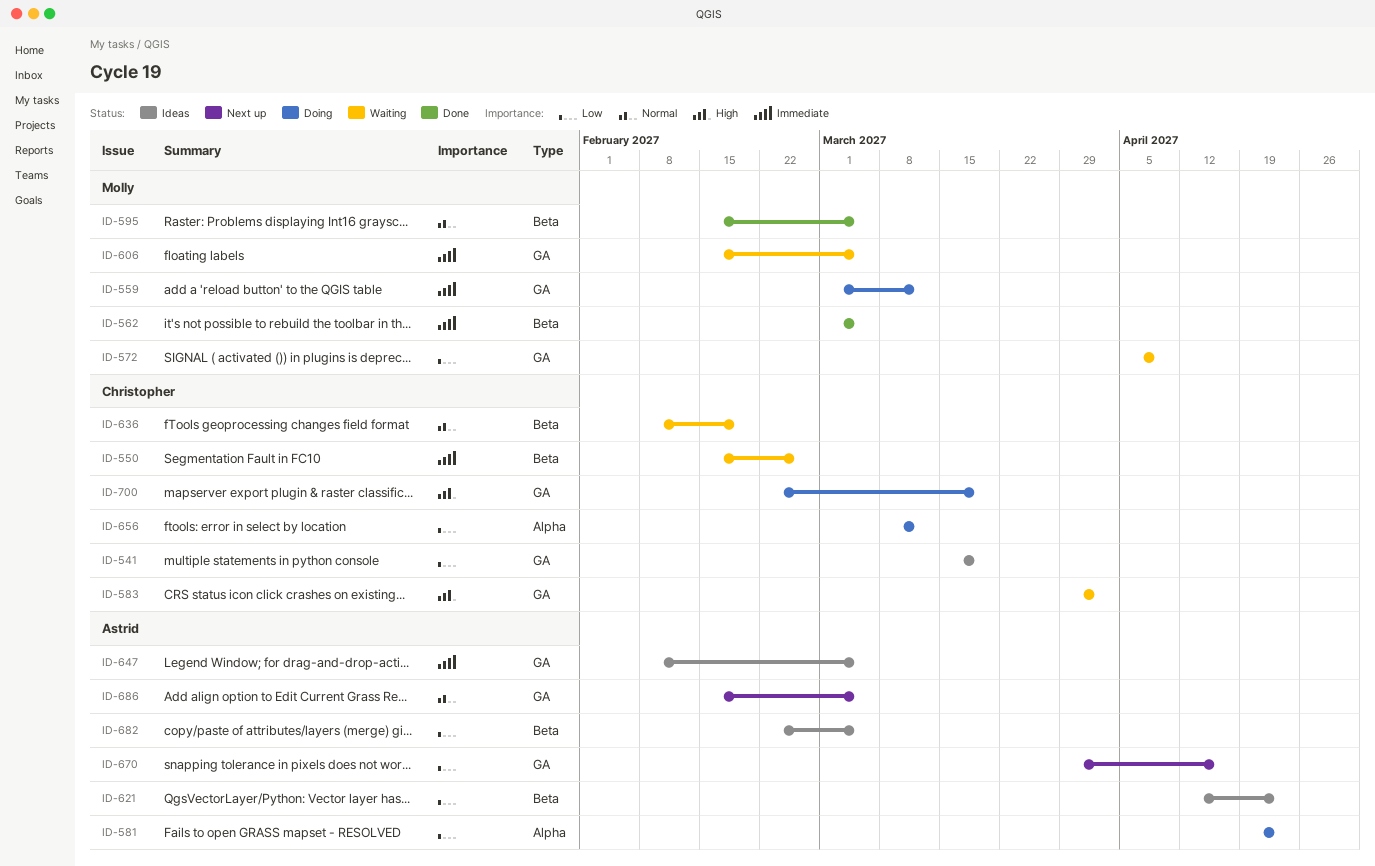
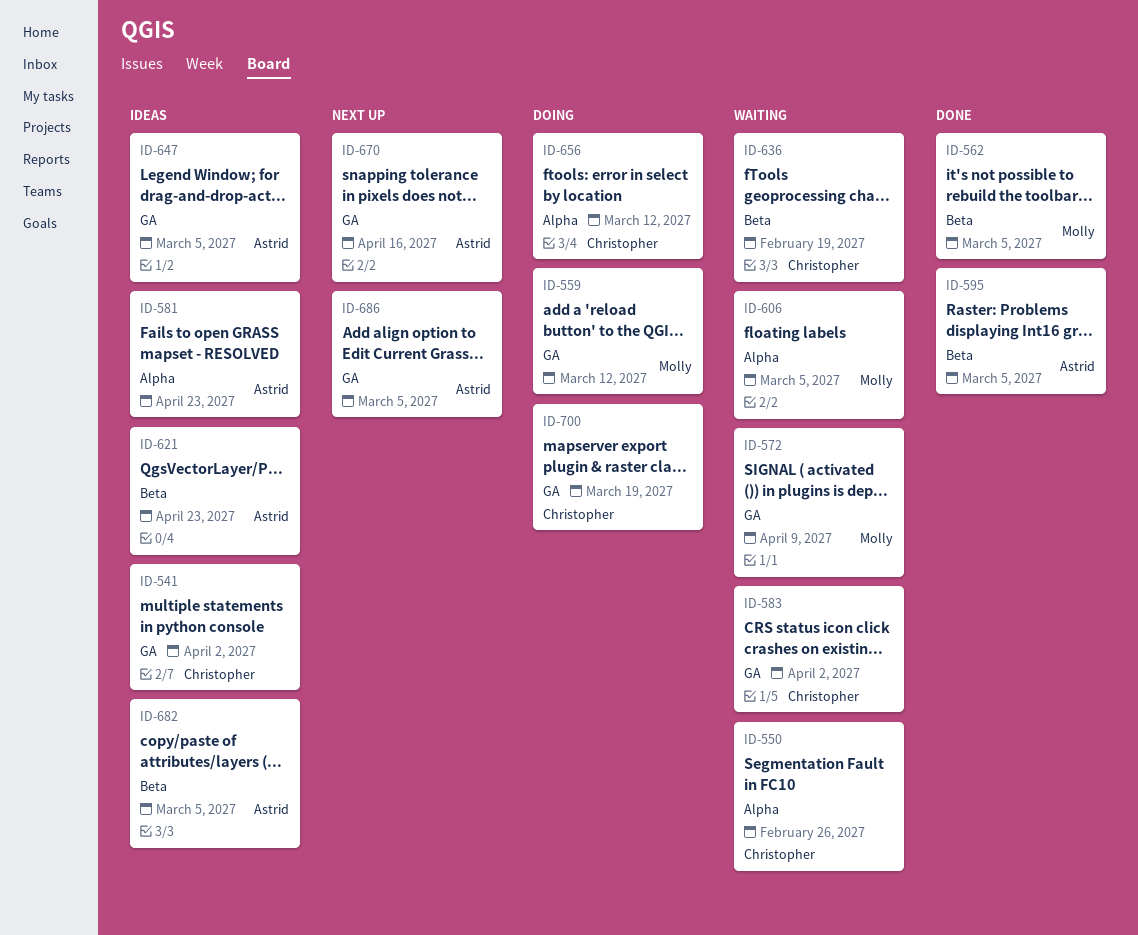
ID-541, due: Mar 19 -> Apr 2
ID-550, label: Beta -> Alpha
ID-581, status: Doing -> Ideas
ID-595, owner: Molly -> Astrid
ID-606, label: GA -> Alpha

